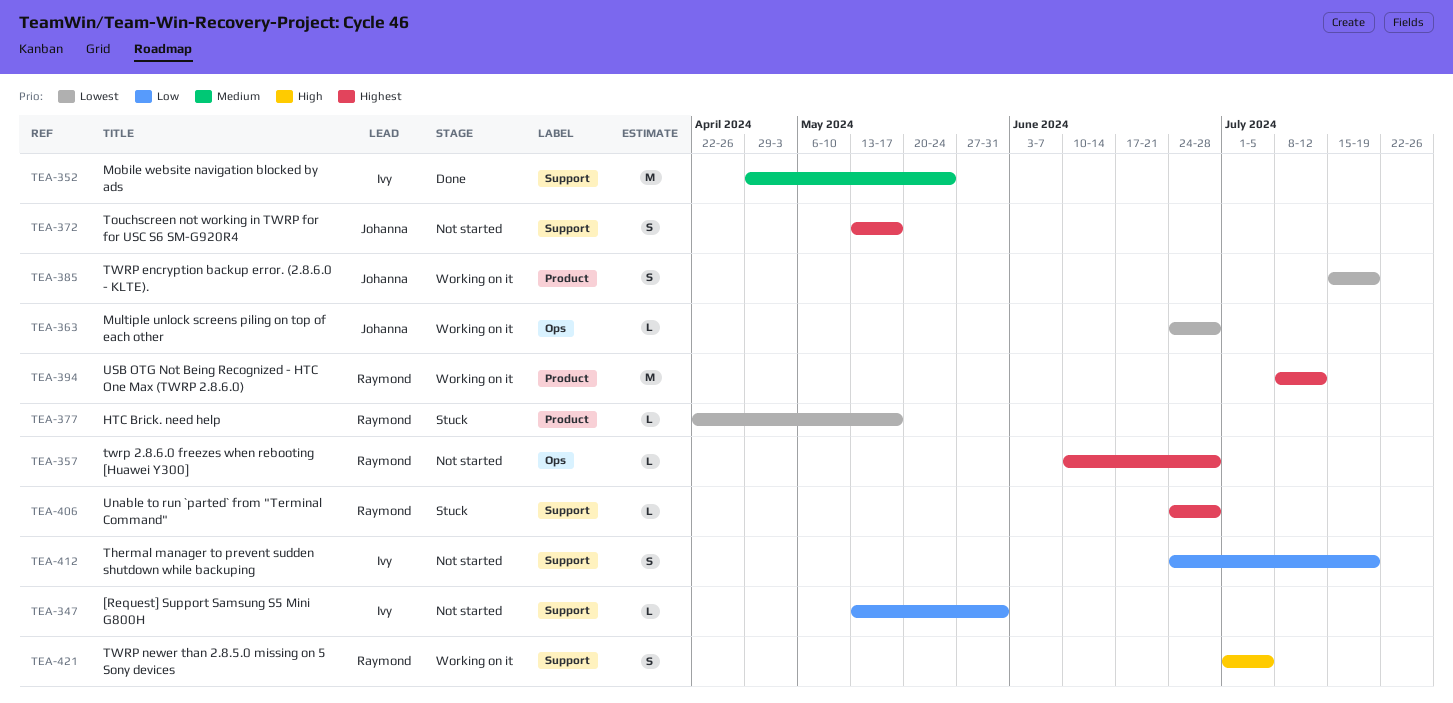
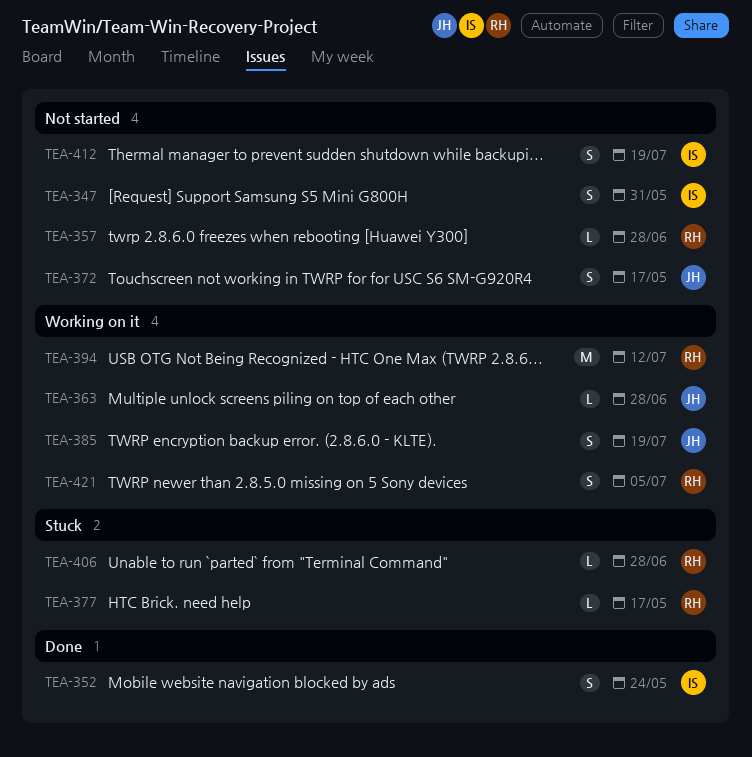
TEA-347, estimate: L -> S
TEA-352, estimate: M -> S

